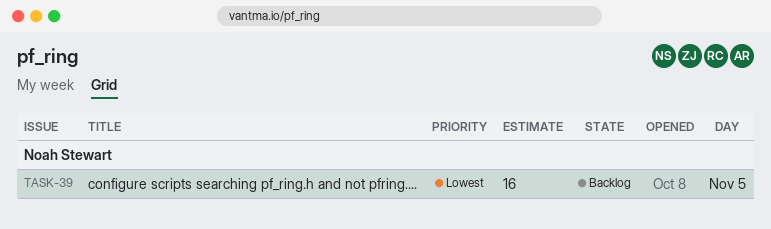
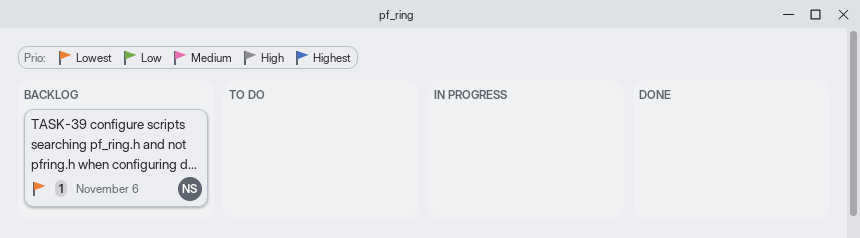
TASK-39, estimate: 16 -> 1
TASK-39, day: Nov 5 -> Nov 6

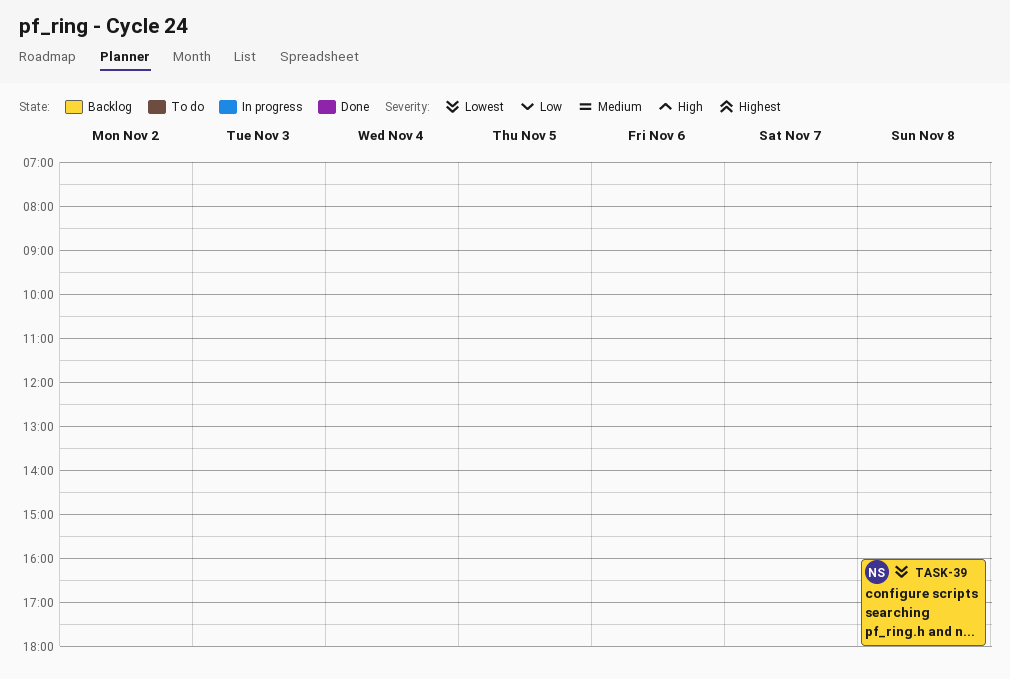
TASK-39, day: Nov 6 -> Nov 8

